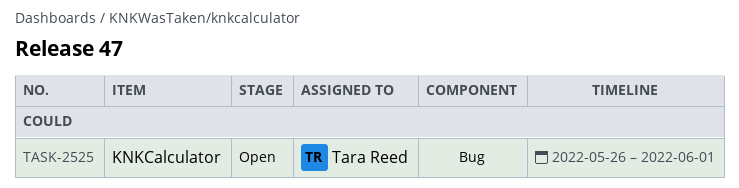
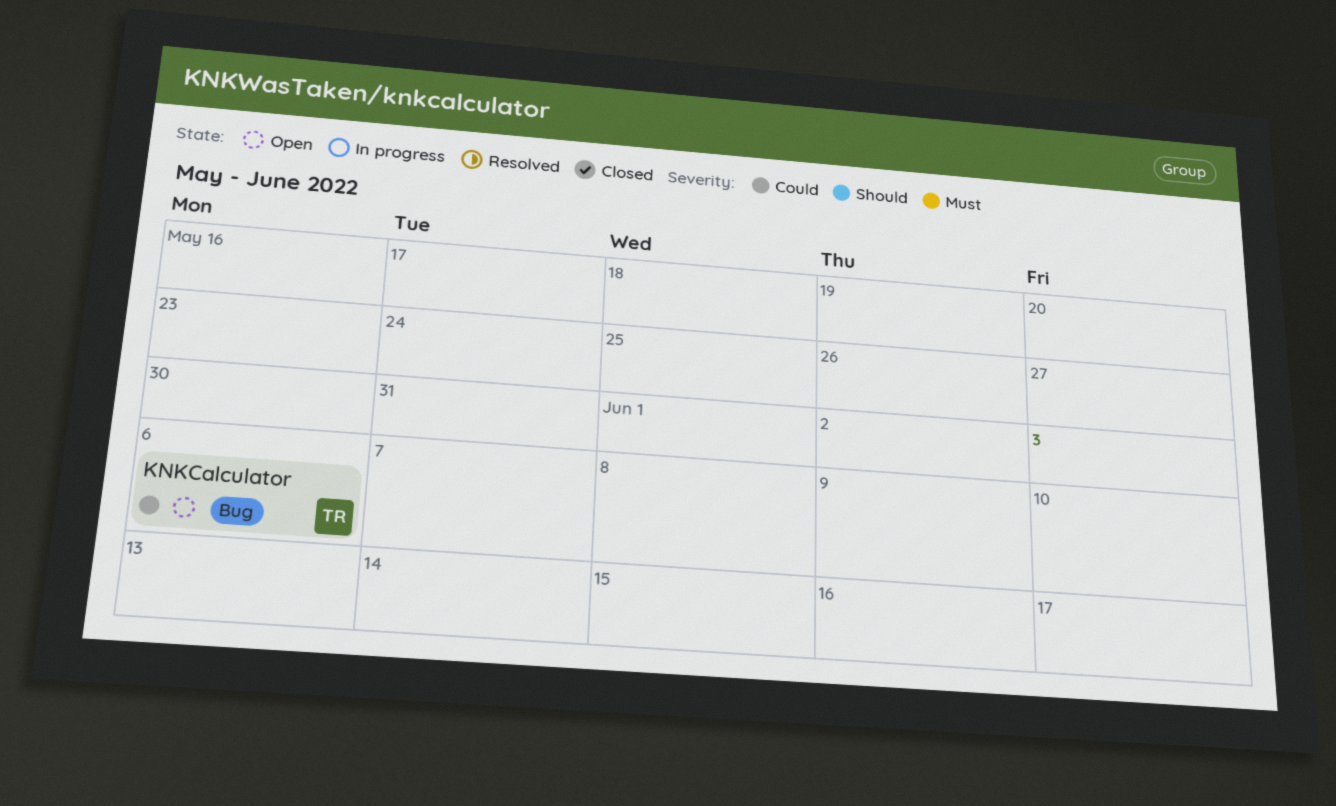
KNKCalculator, due: Jun 1 -> Jun 6

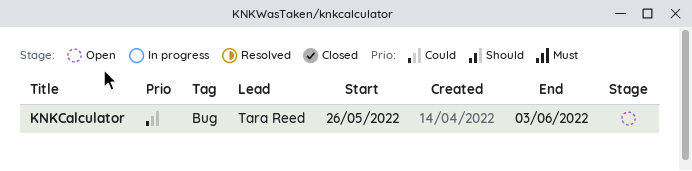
KNKCalculator, due: Jun 6 -> Jun 3

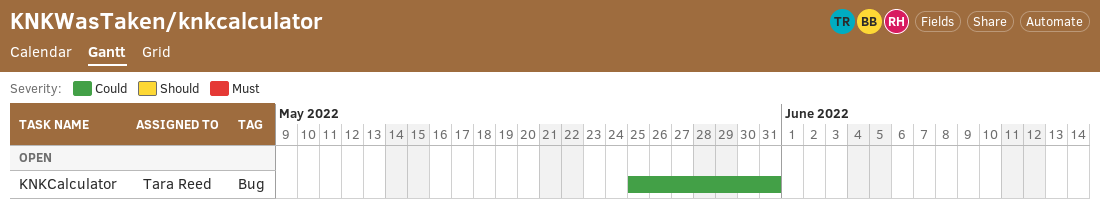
KNKCalculator, start: May 26 -> May 25
KNKCalculator, due: Jun 3 -> May 31

